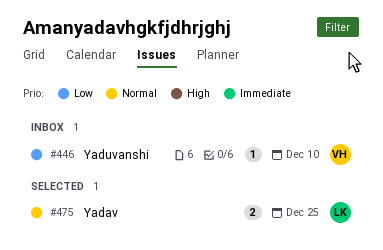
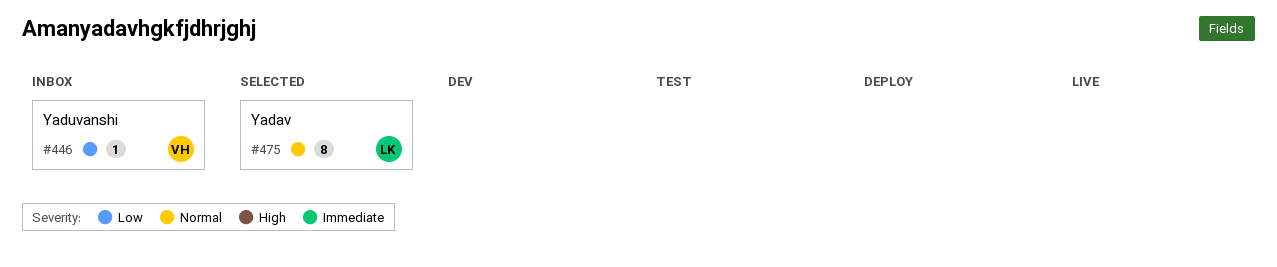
#475, estimate: 2 -> 8

